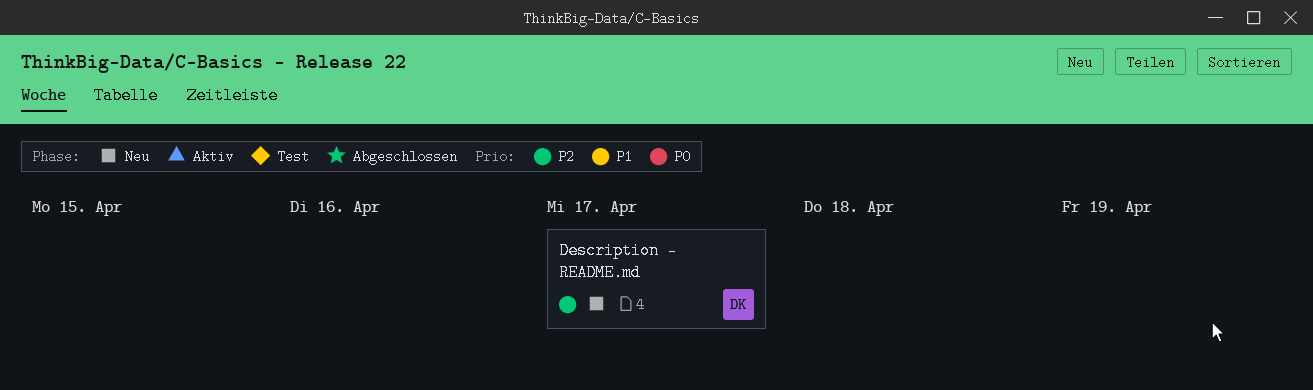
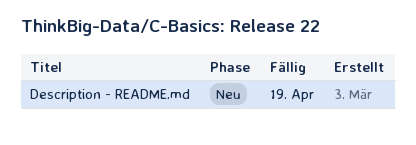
Description - README.md, due: Apr 17 -> Apr 19

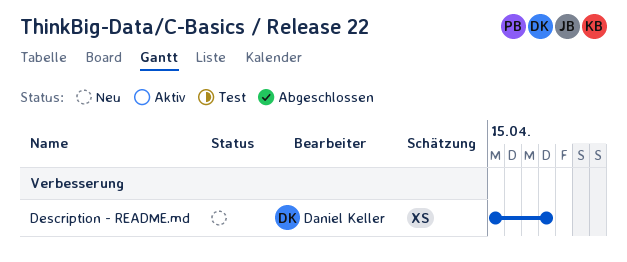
Description - README.md, due: Apr 19 -> Apr 18

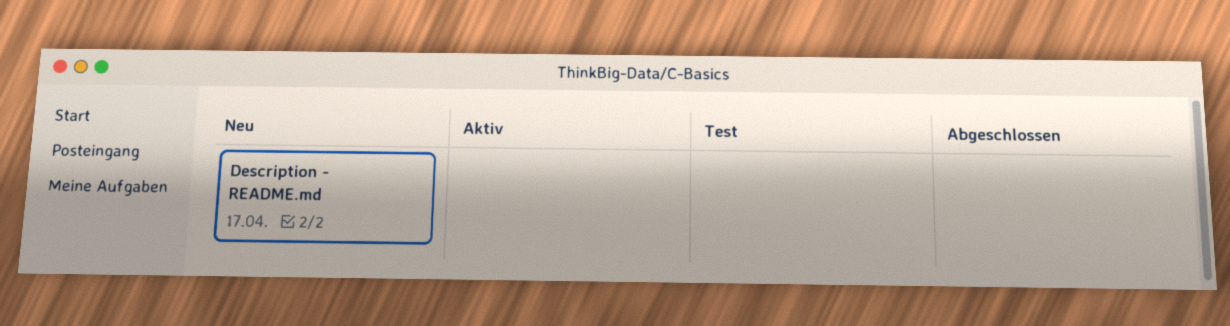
Description - README.md, due: Apr 18 -> Apr 17

